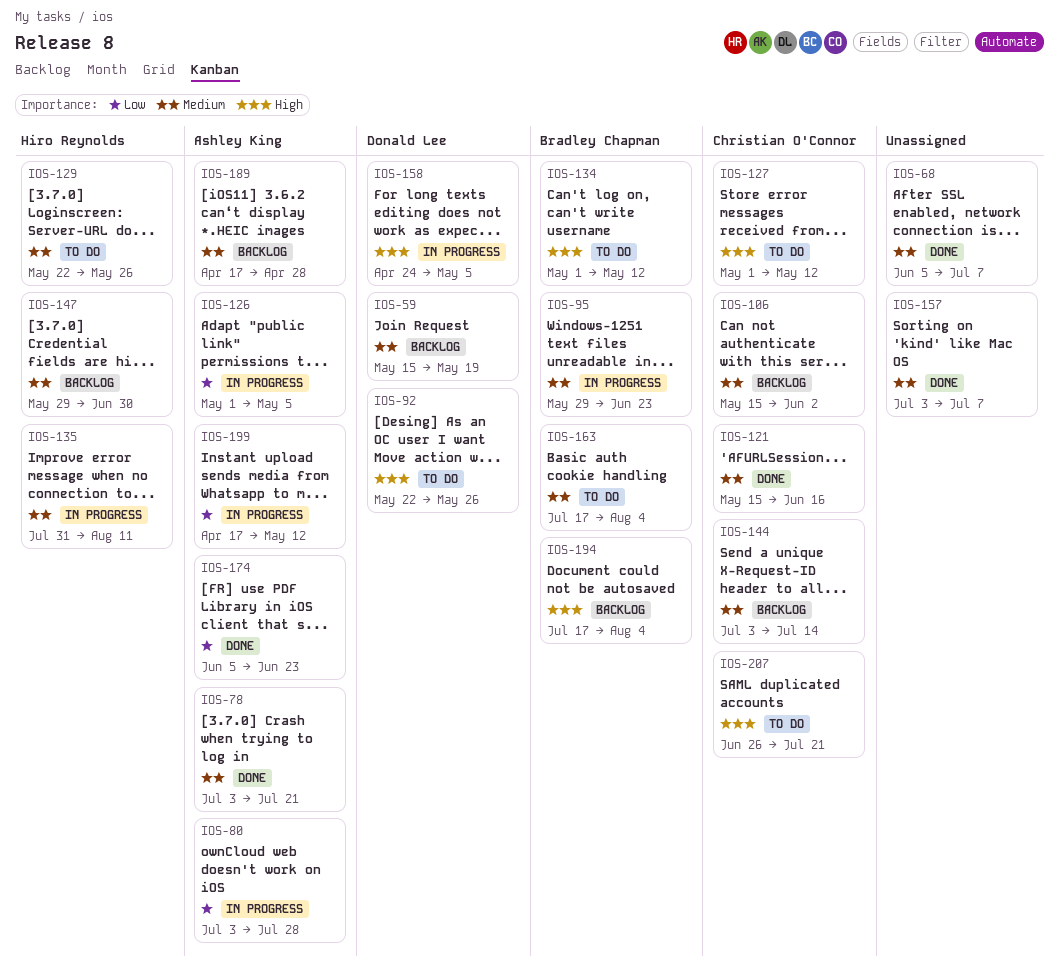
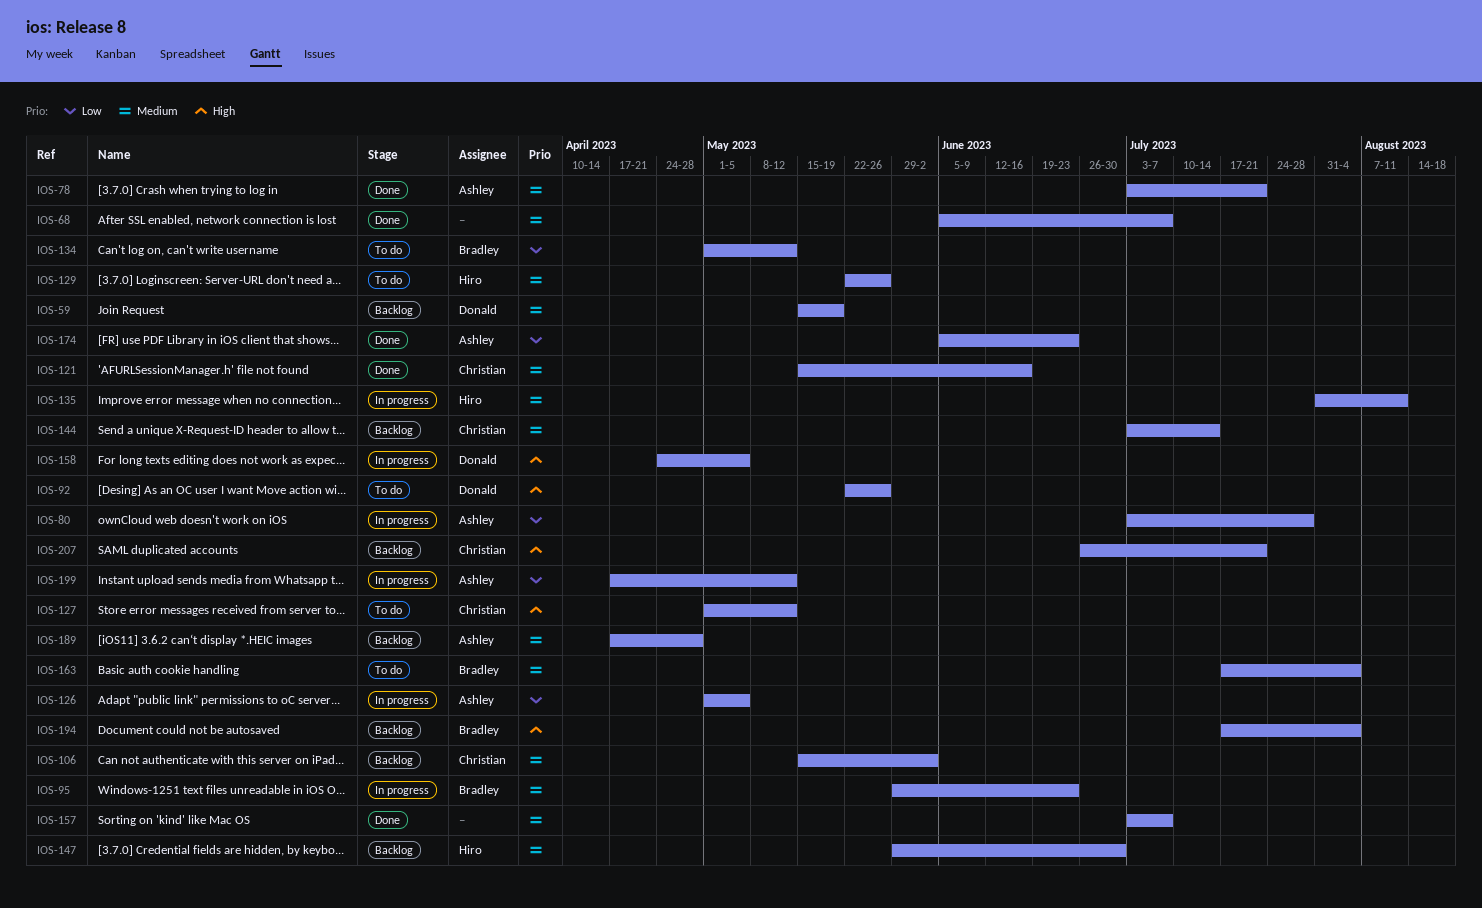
IOS-134, priority: High -> Low
IOS-207, status: To do -> Backlog

